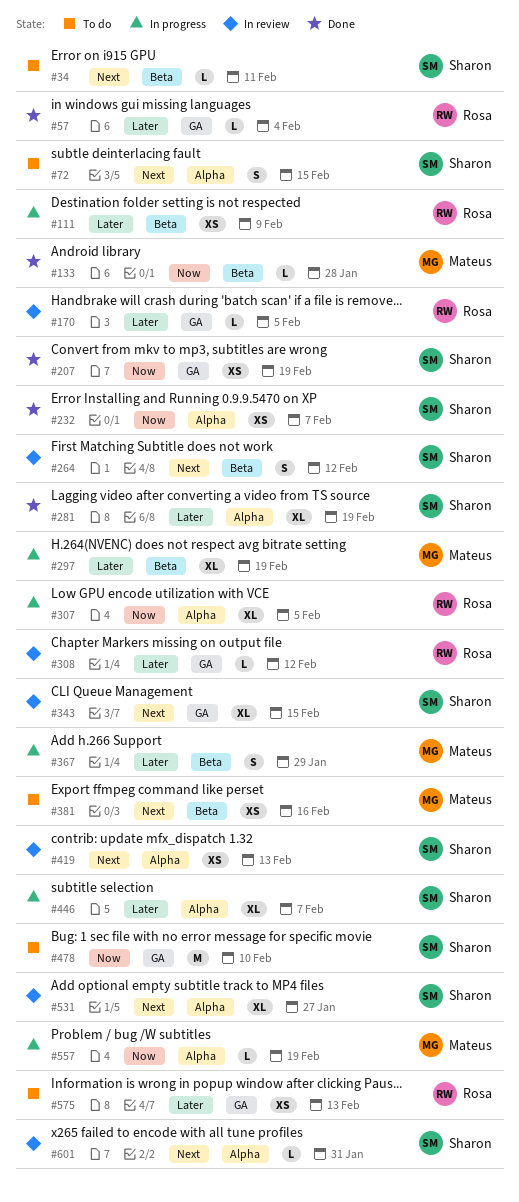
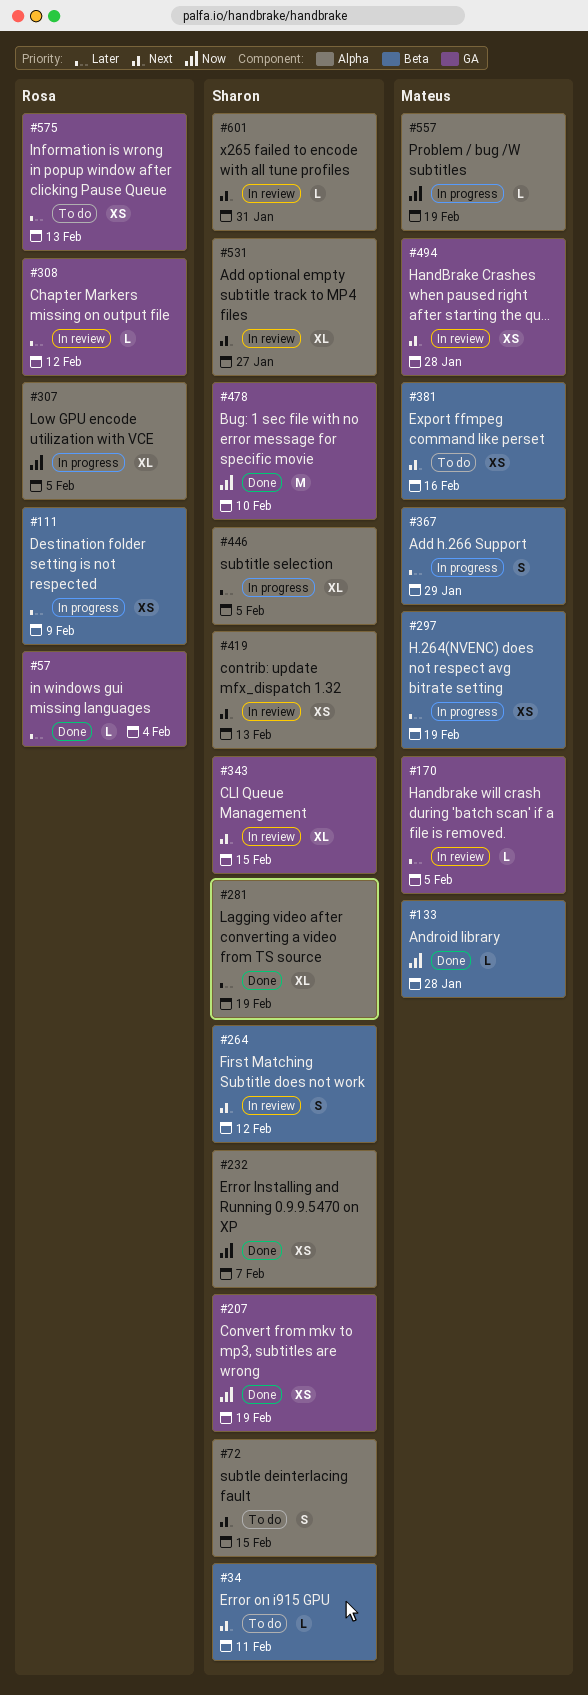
#170, owner: Rosa -> Mateus
#297, estimate: XL -> XS
#446, due: Feb 7 -> Feb 5
#478, status: To do -> Done
#494: none -> present

